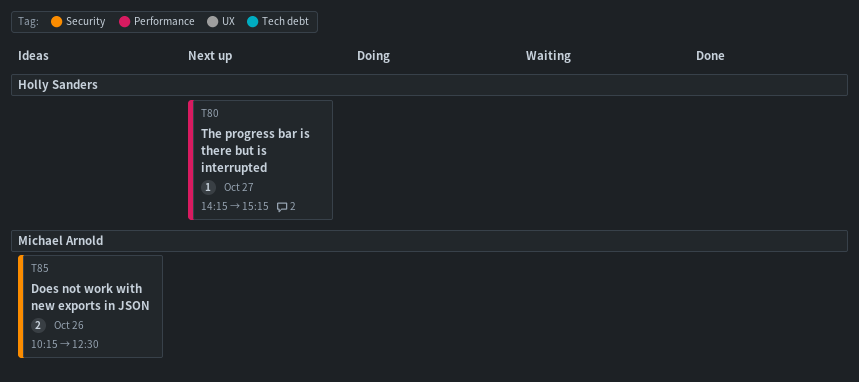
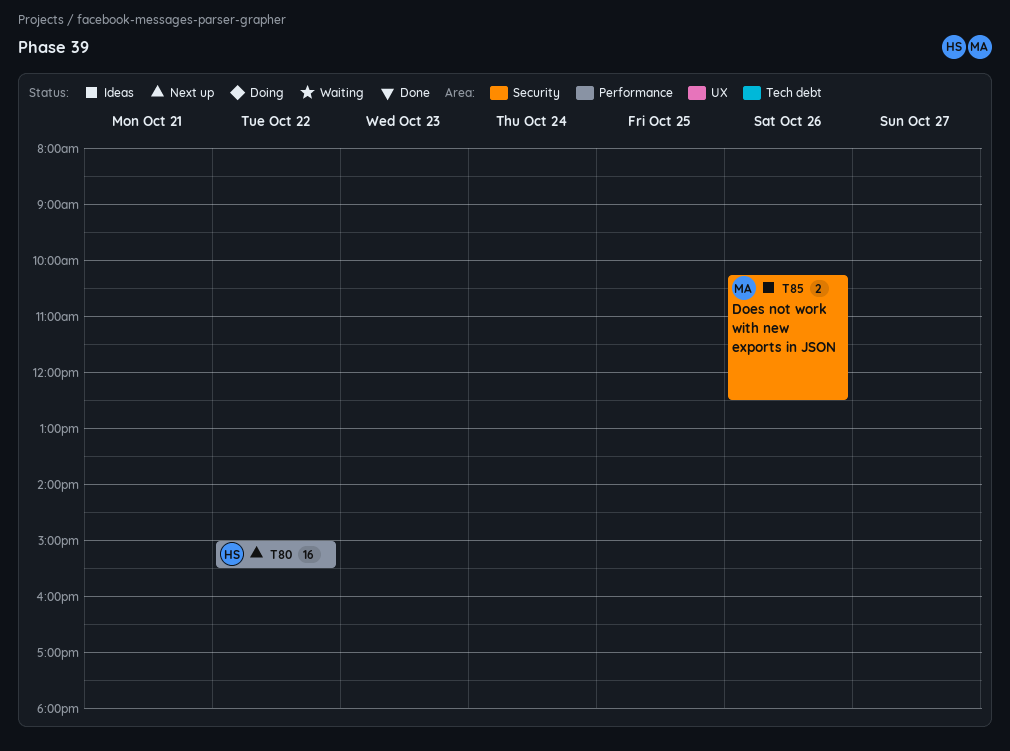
T80, estimate: 1 -> 16
T80, day: Oct 27 -> Oct 22
T80, begins: 14:15 -> 15:00
T80, ends: 15:15 -> 15:30

